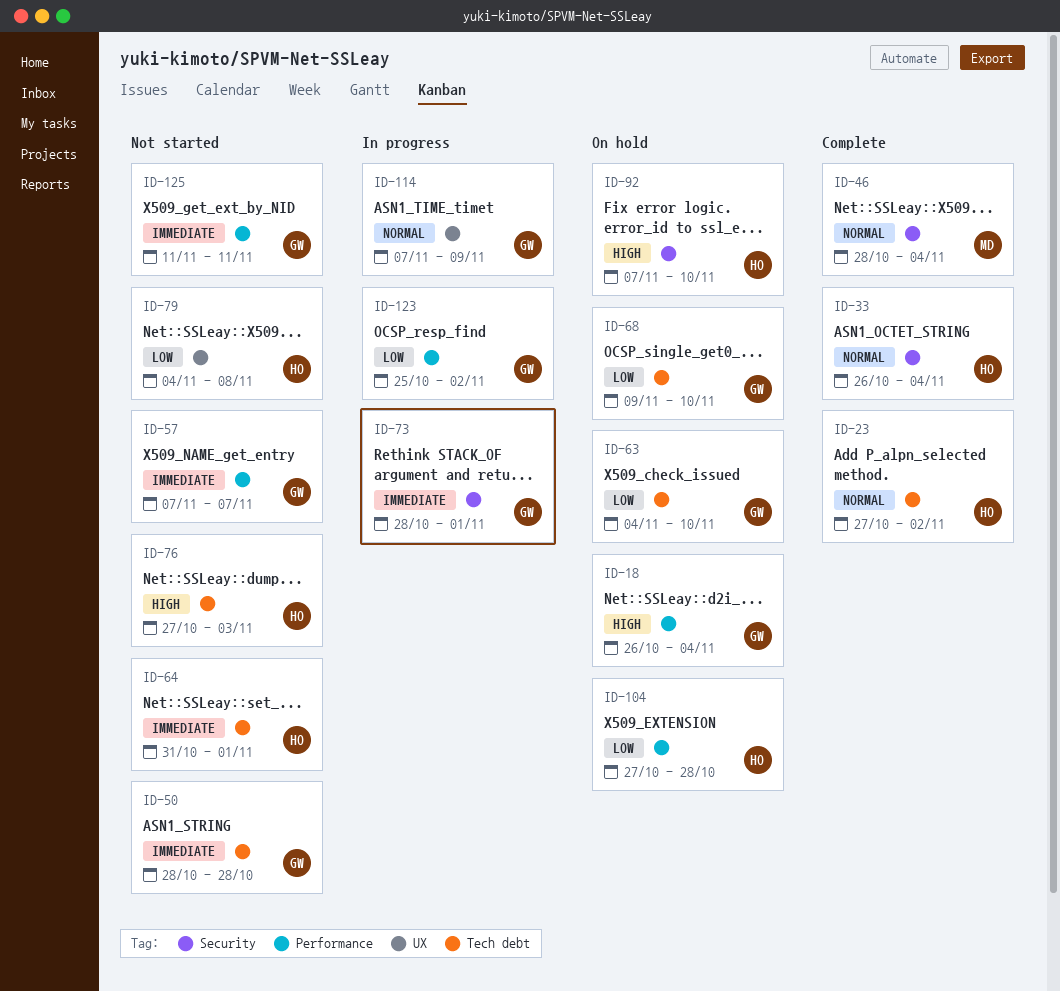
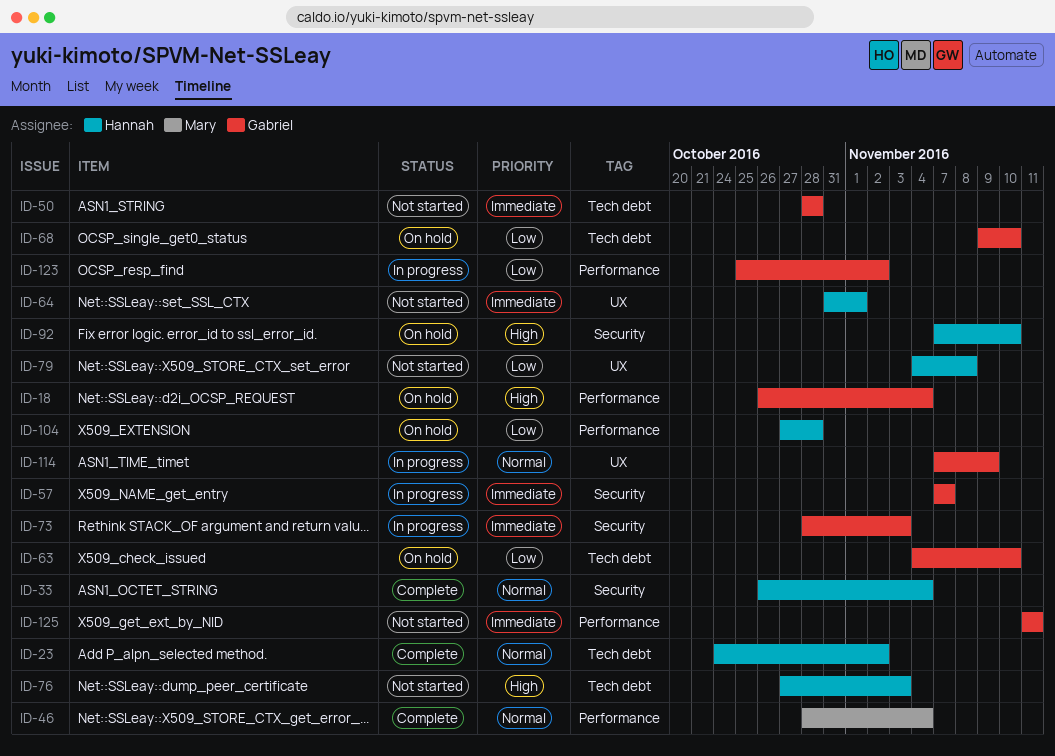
ID-23, start: Oct 27 -> Oct 24
ID-46, label: Security -> Performance
ID-57, status: Not started -> In progress
ID-57, label: Performance -> Security
ID-64, label: Tech debt -> UX
ID-73, due: Nov 1 -> Nov 3

